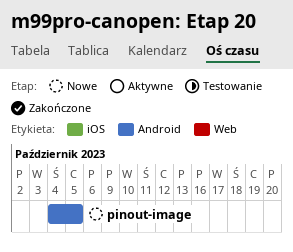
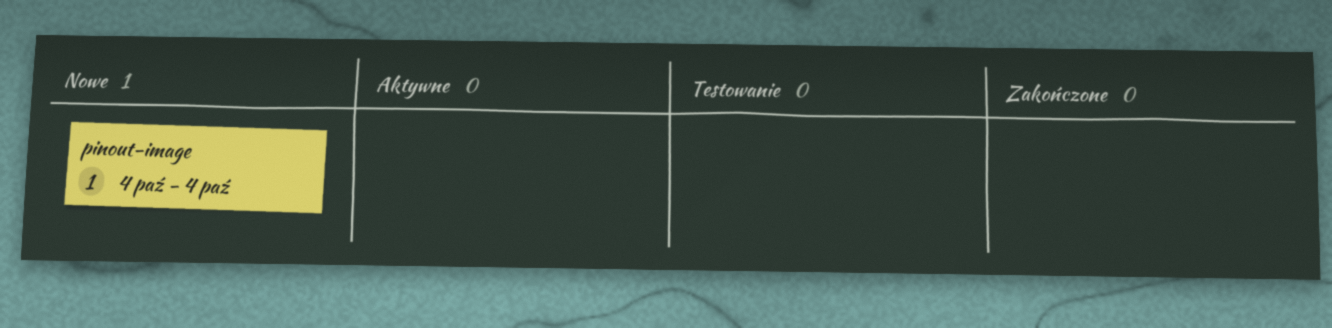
pinout-image, due: Oct 5 -> Oct 4

